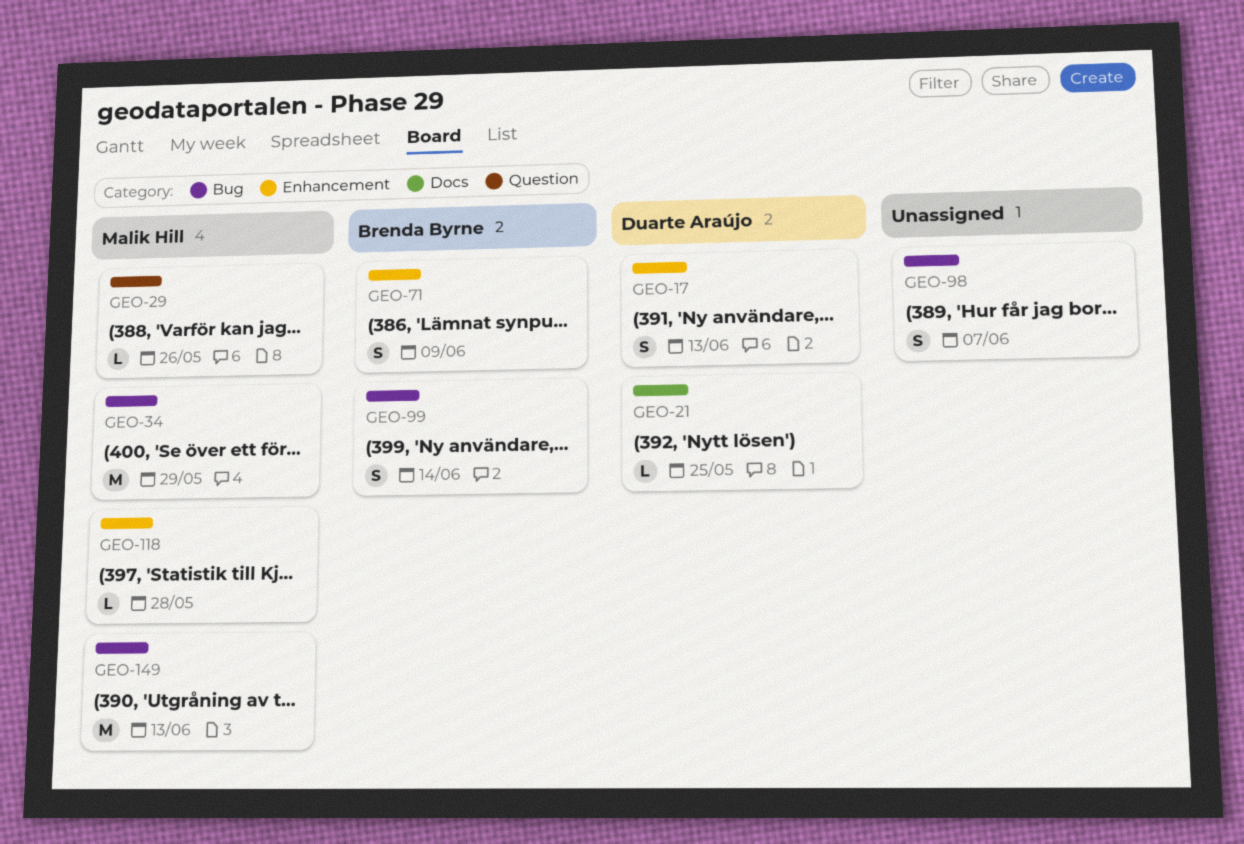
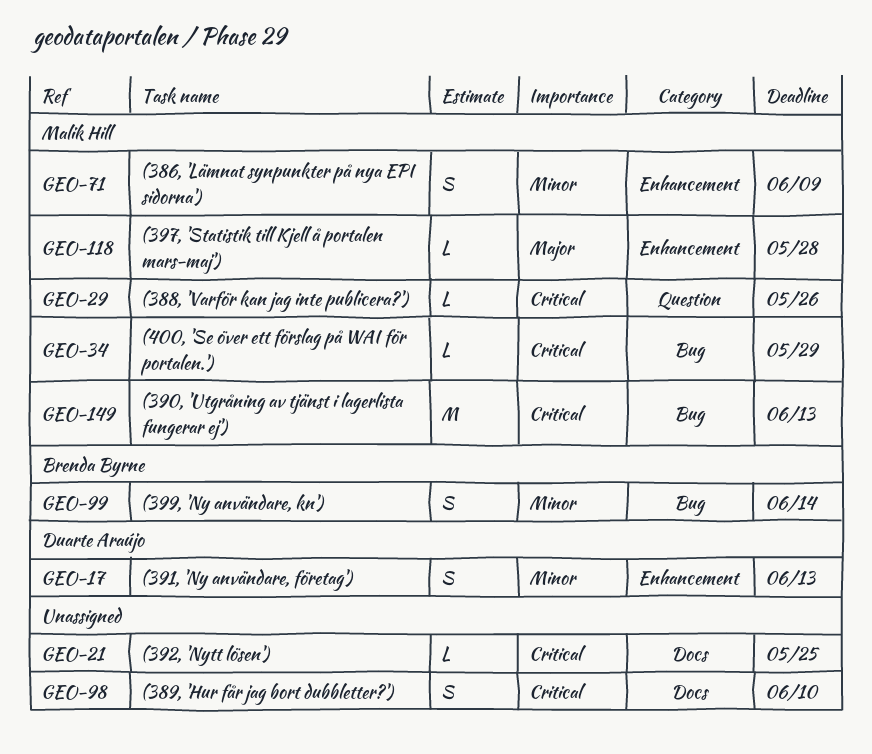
GEO-21, owner: Duarte Araújo -> none
GEO-34, estimate: M -> L
GEO-71, owner: Brenda Byrne -> Malik Hill
GEO-98, label: Bug -> Docs
GEO-98, due: Jun 7 -> Jun 10

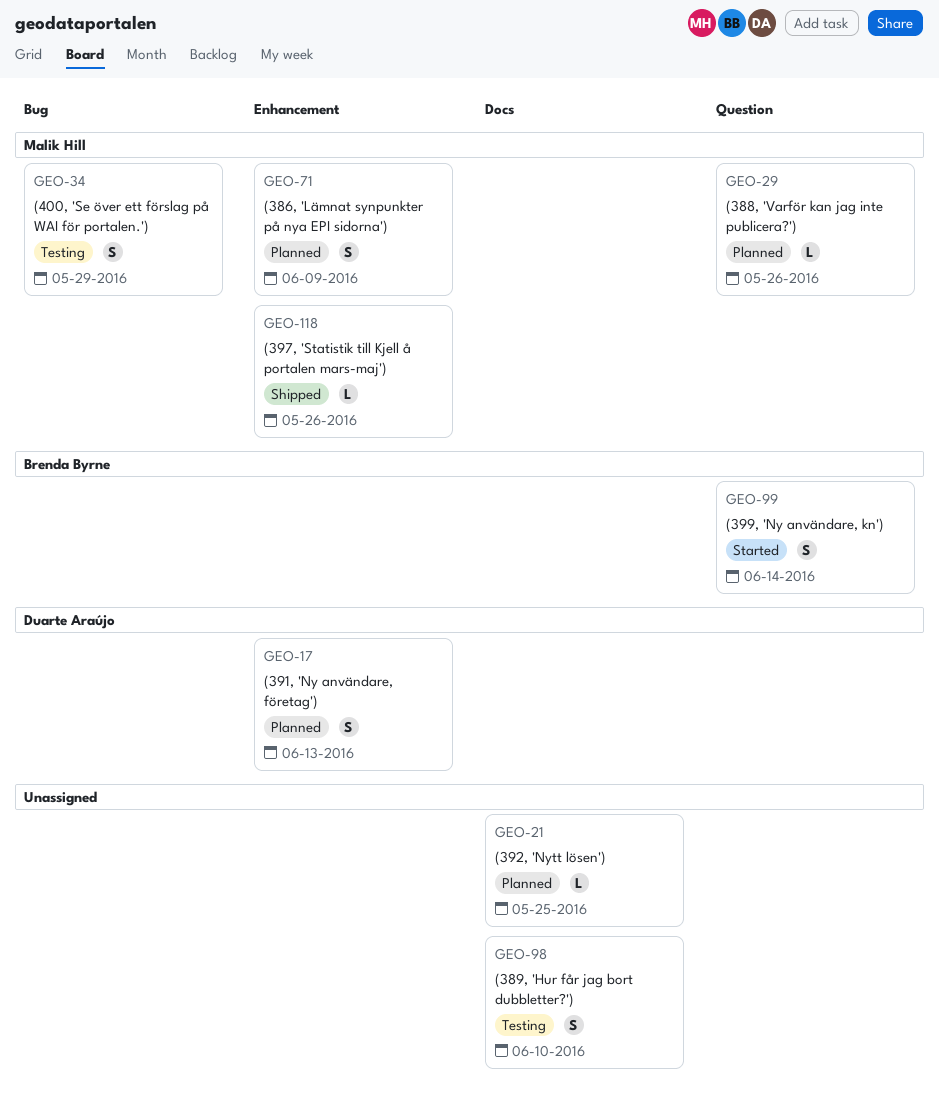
GEO-34, estimate: L -> S
GEO-99, label: Bug -> Question
GEO-118, due: May 28 -> May 26
GEO-149: present -> none

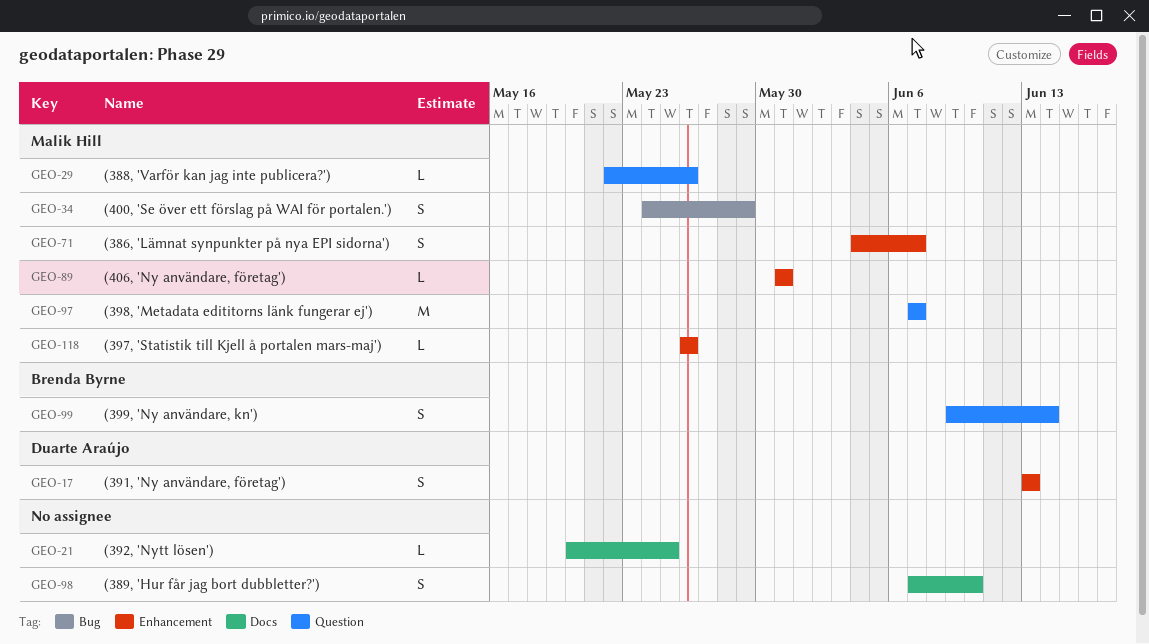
GEO-71, due: Jun 9 -> Jun 7
GEO-89: none -> present
GEO-97: none -> present

